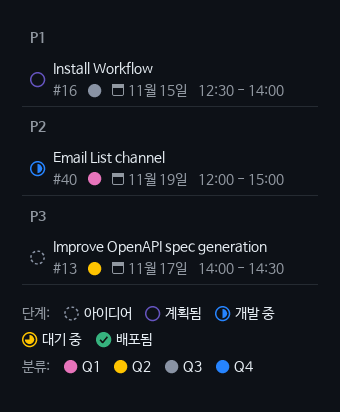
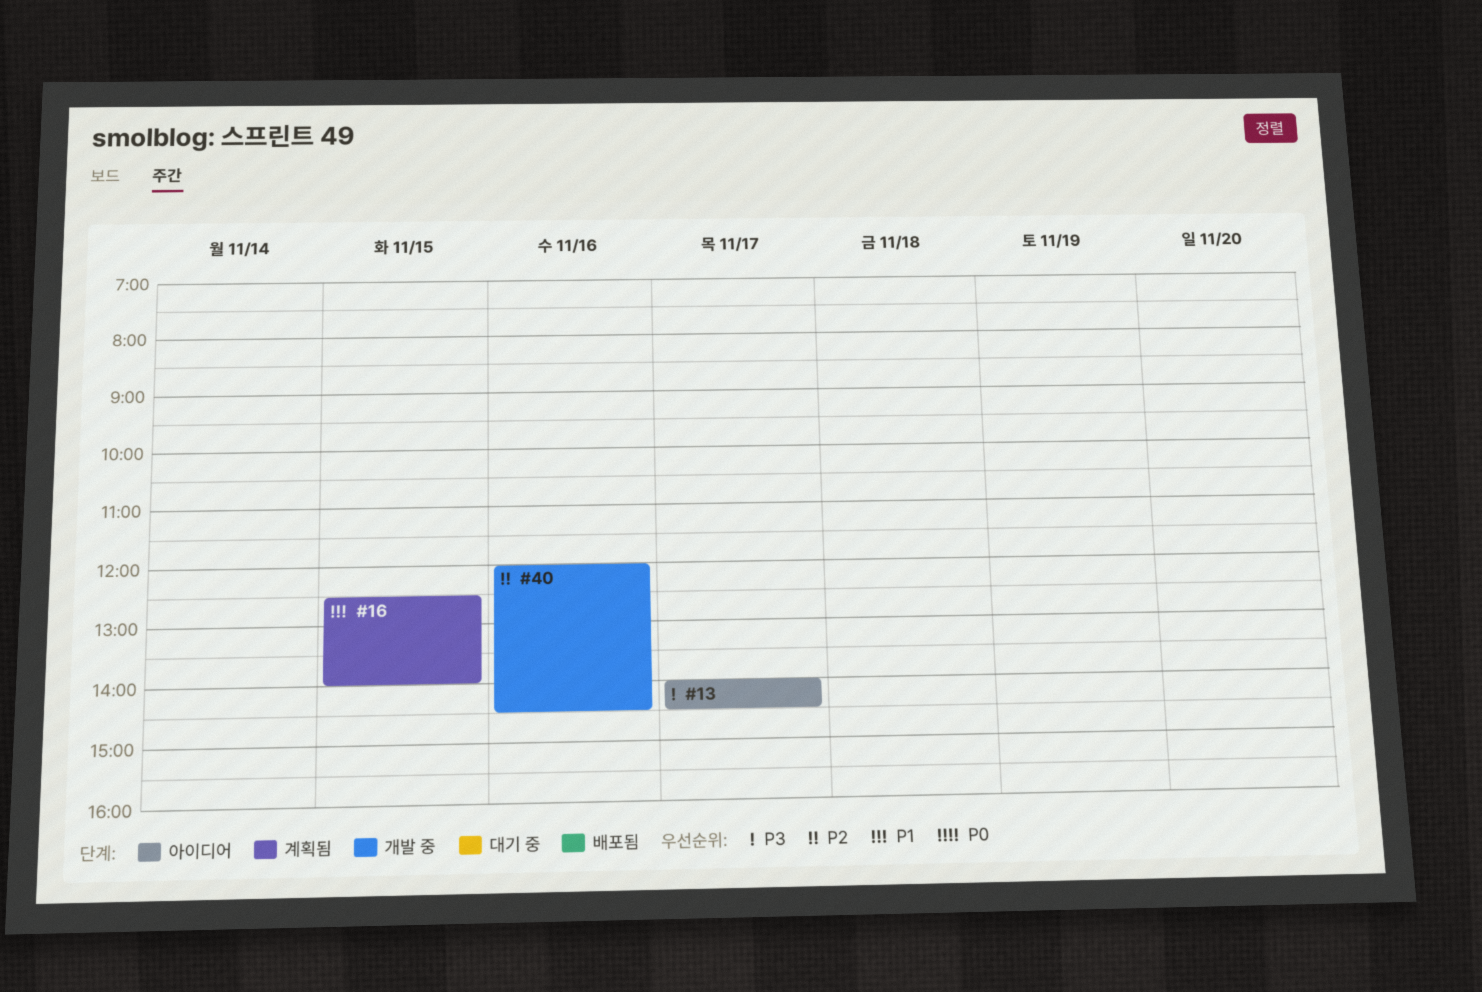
#40, day: Nov 19 -> Nov 16
#40, ends: 15:00 -> 14:30

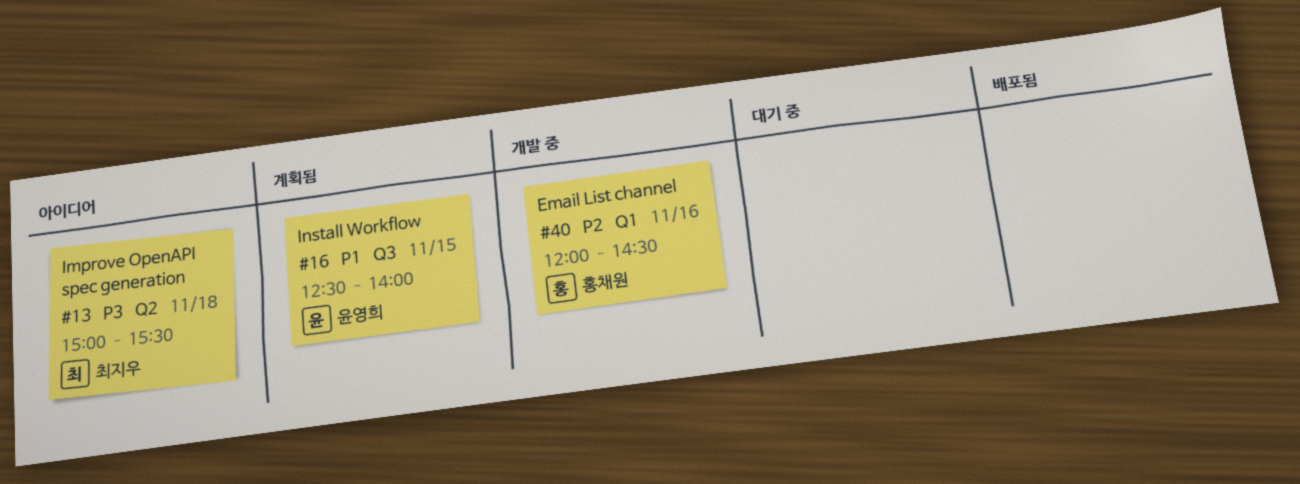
#13, day: Nov 17 -> Nov 18
#13, begins: 14:00 -> 15:00
#13, ends: 14:30 -> 15:30

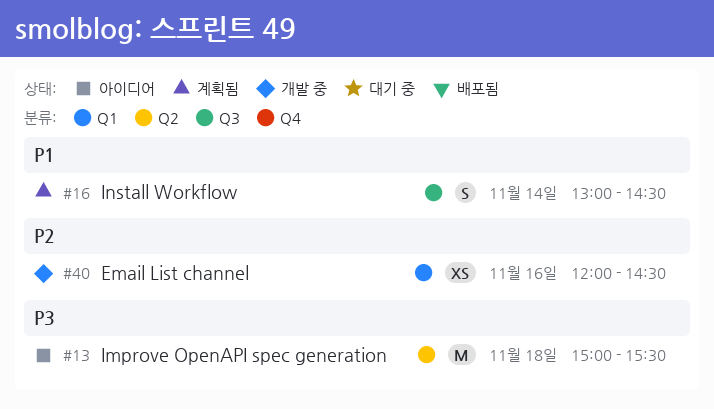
#16, day: Nov 15 -> Nov 14
#16, begins: 12:30 -> 13:00
#16, ends: 14:00 -> 14:30

